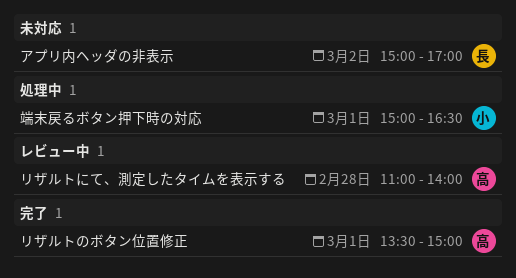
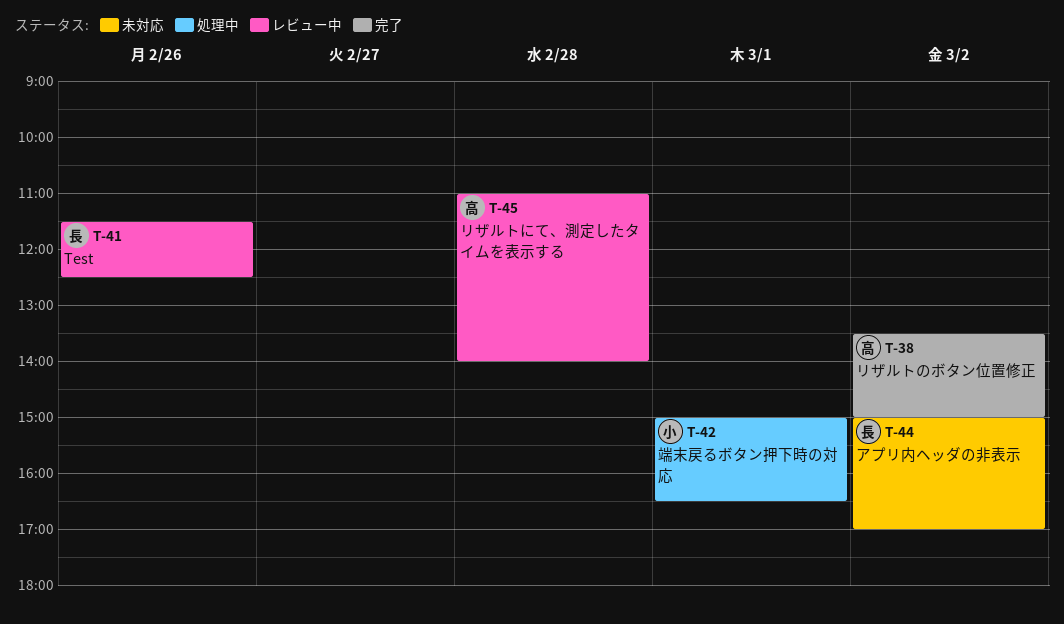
Test: none -> present
リザルトのボタン位置修正, day: Mar 1 -> Mar 2

